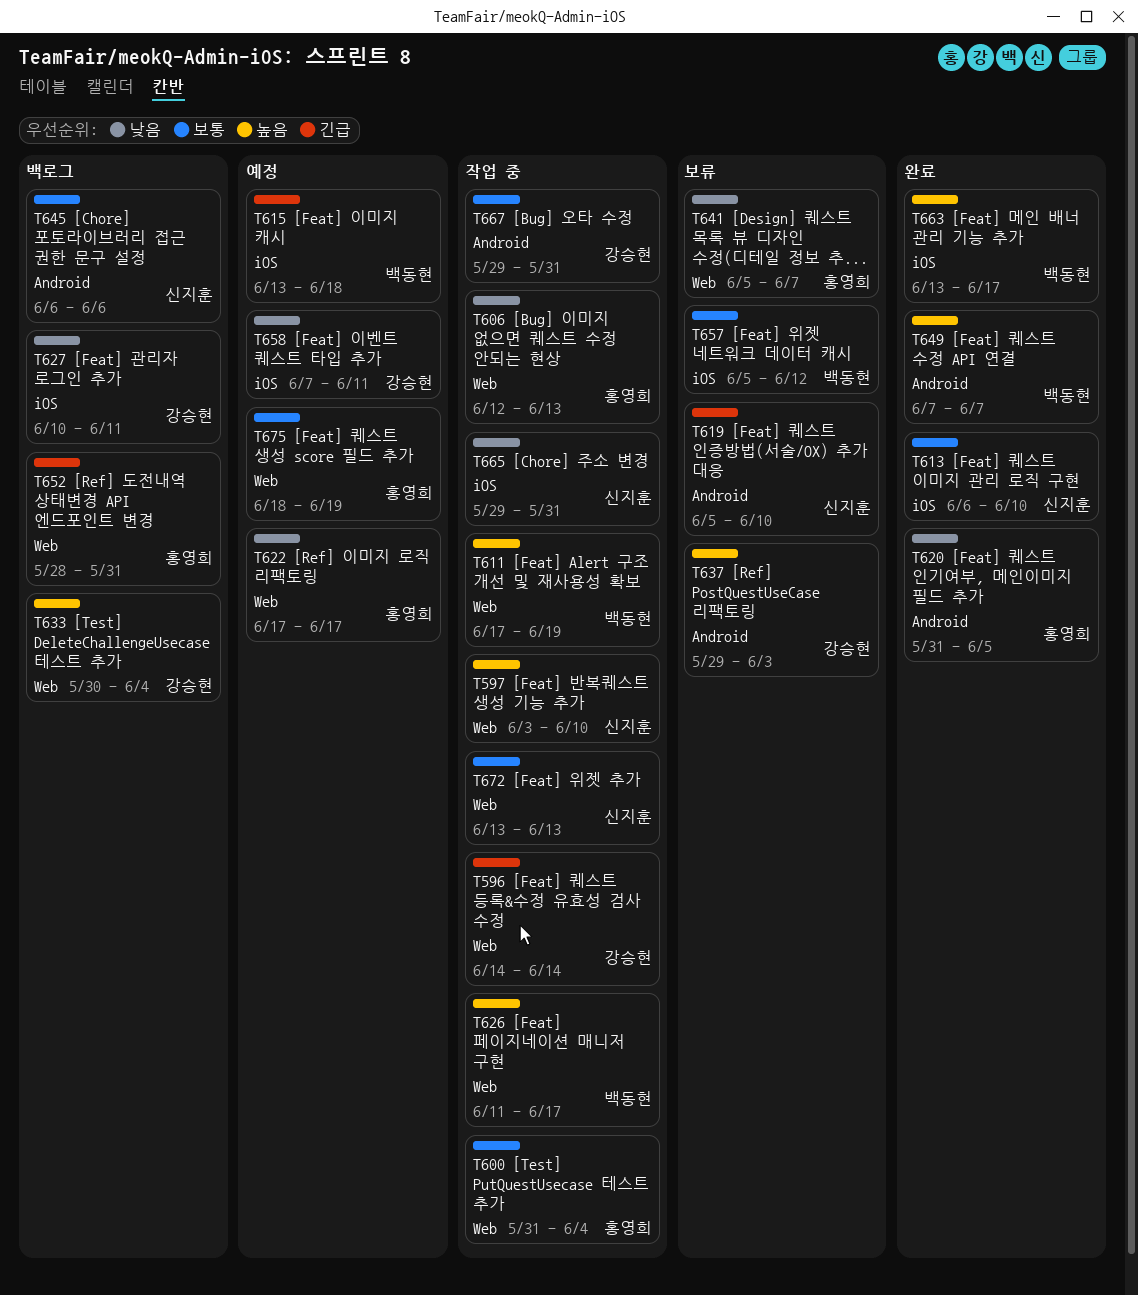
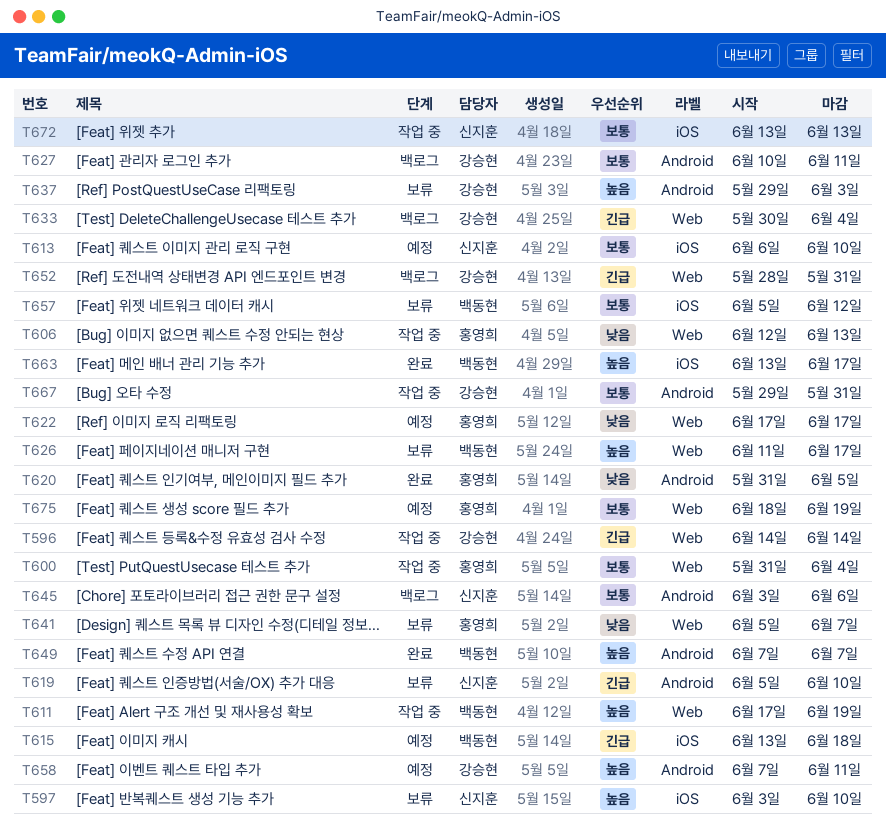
T597, status: 작업 중 -> 보류
T597, label: Web -> iOS
T613, status: 완료 -> 예정
T626, status: 작업 중 -> 보류
T627, priority: 낮음 -> 보통
T627, label: iOS -> Android
T633, priority: 높음 -> 긴급
T645, start: Jun 6 -> Jun 3
T652, owner: 홍영희 -> 강승현
T658, priority: 낮음 -> 높음
T658, label: iOS -> Android
T665: present -> none
T672, label: Web -> iOS

